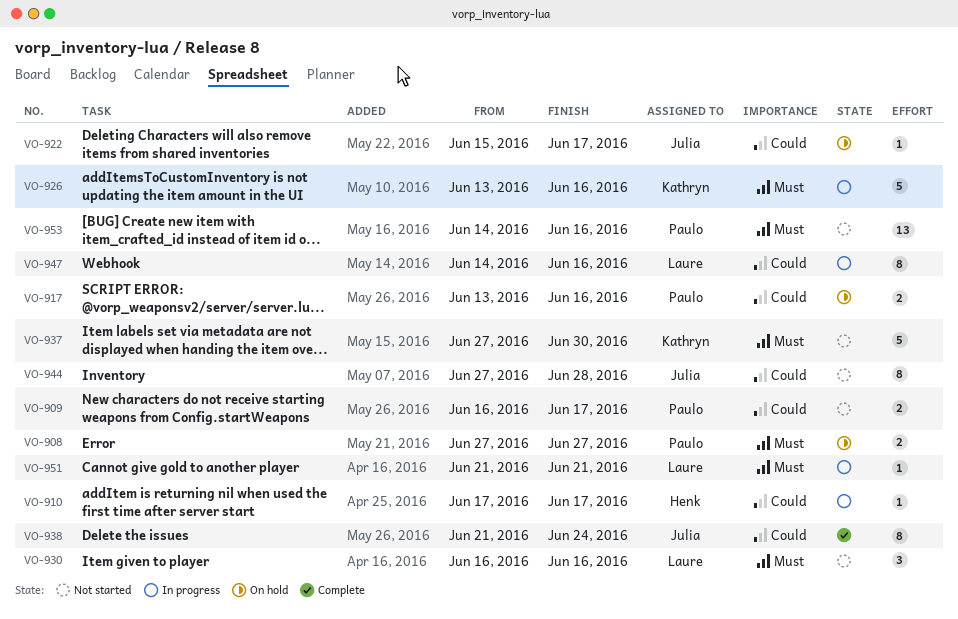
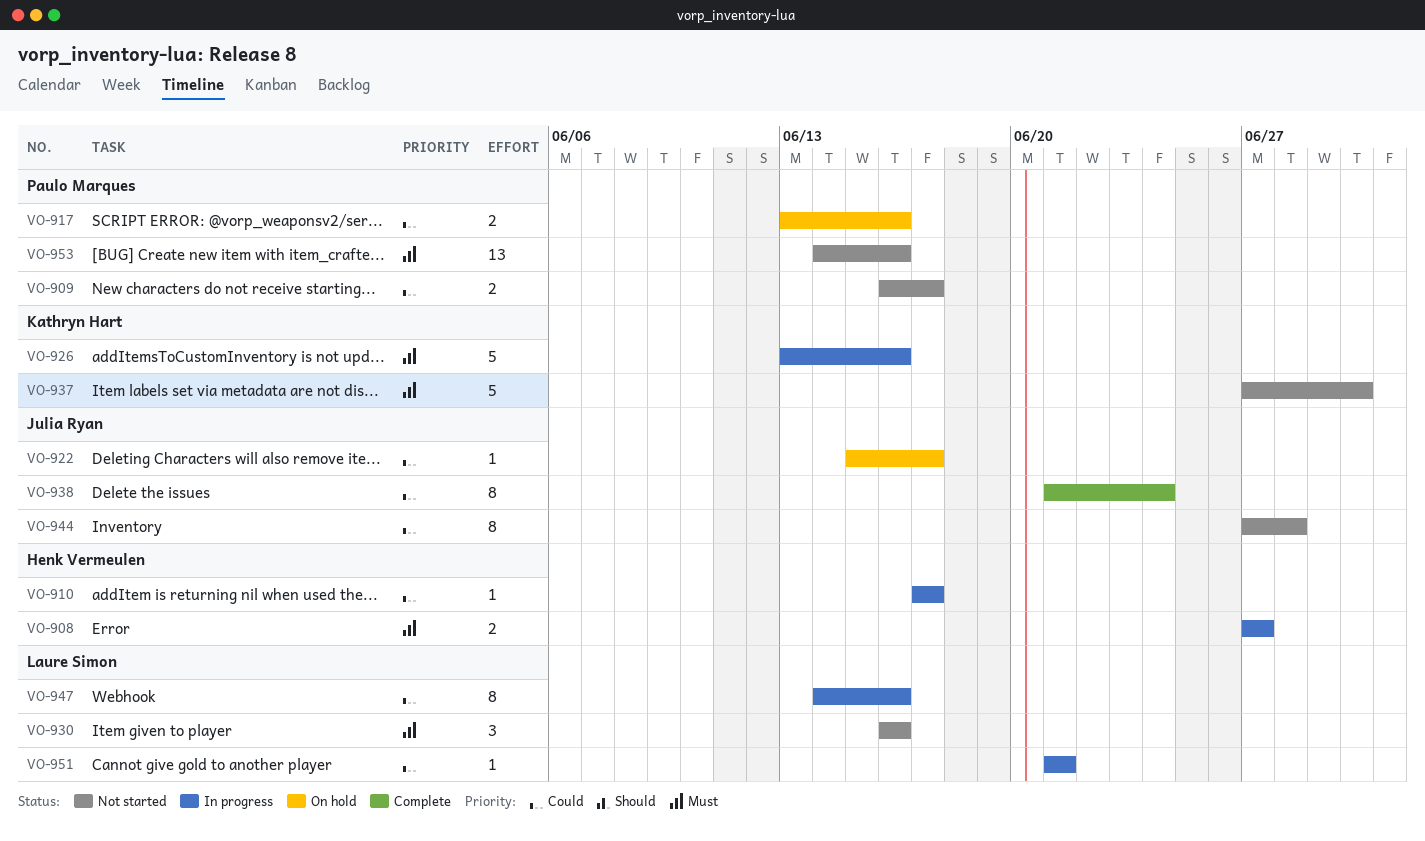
VO-908, status: On hold -> In progress
VO-908, owner: Paulo Marques -> Henk Vermeulen
VO-951, priority: Must -> Could

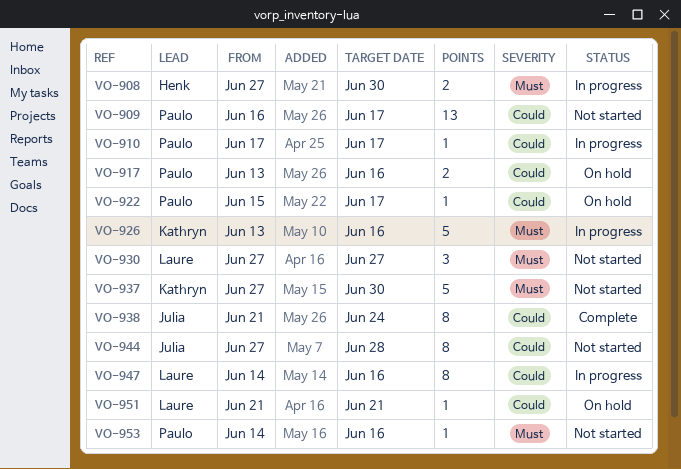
VO-908, due: Jun 27 -> Jun 30
VO-909, estimate: 2 -> 13
VO-910, owner: Henk Vermeulen -> Paulo Marques
VO-922, owner: Julia Ryan -> Paulo Marques
VO-930, start: Jun 16 -> Jun 27
VO-930, due: Jun 16 -> Jun 27
VO-951, status: In progress -> On hold
VO-953, estimate: 13 -> 1

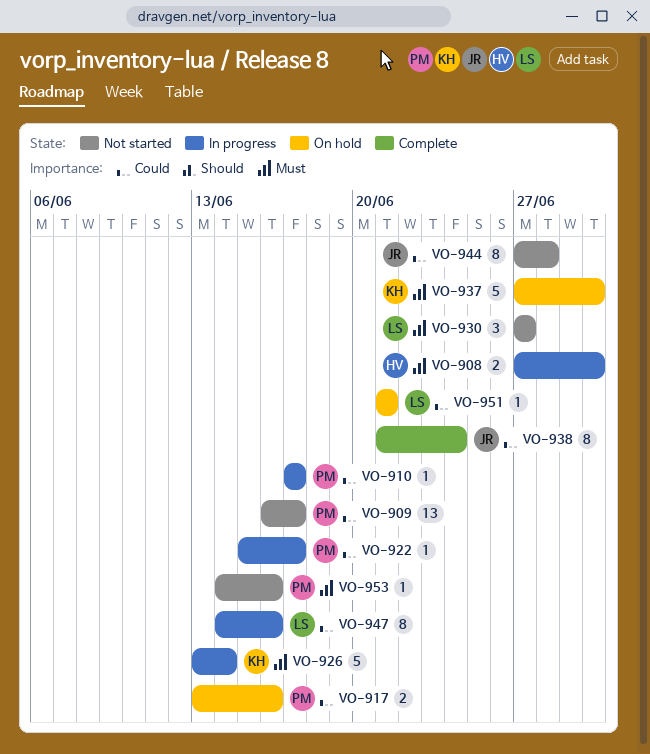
VO-922, status: On hold -> In progress
VO-926, due: Jun 16 -> Jun 14
VO-937, status: Not started -> On hold

